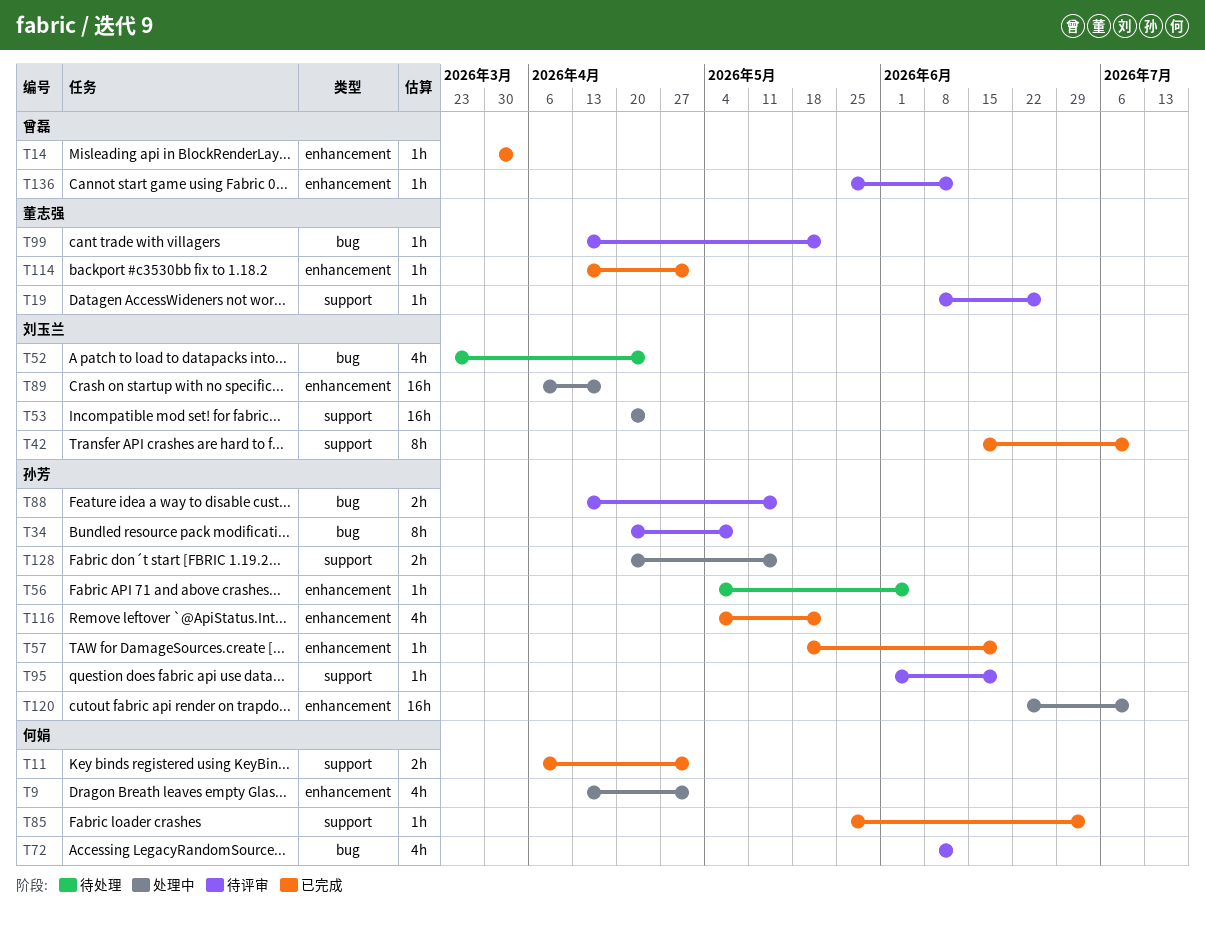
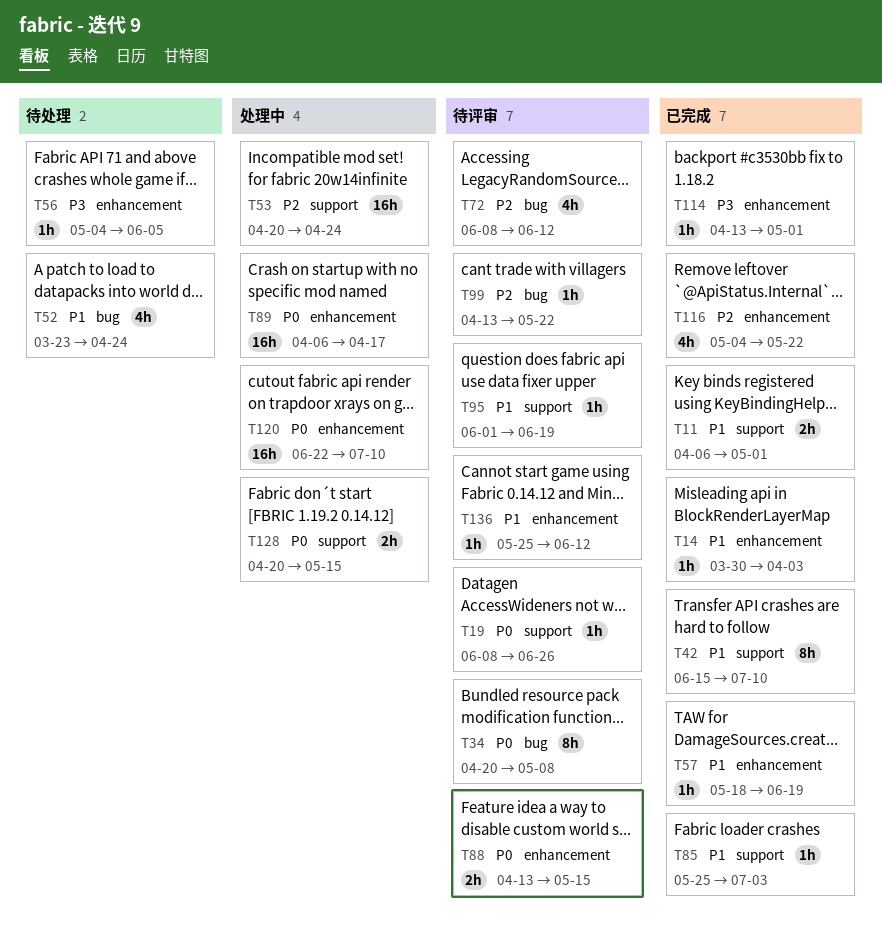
T9: present -> none
T88, label: bug -> enhancement

